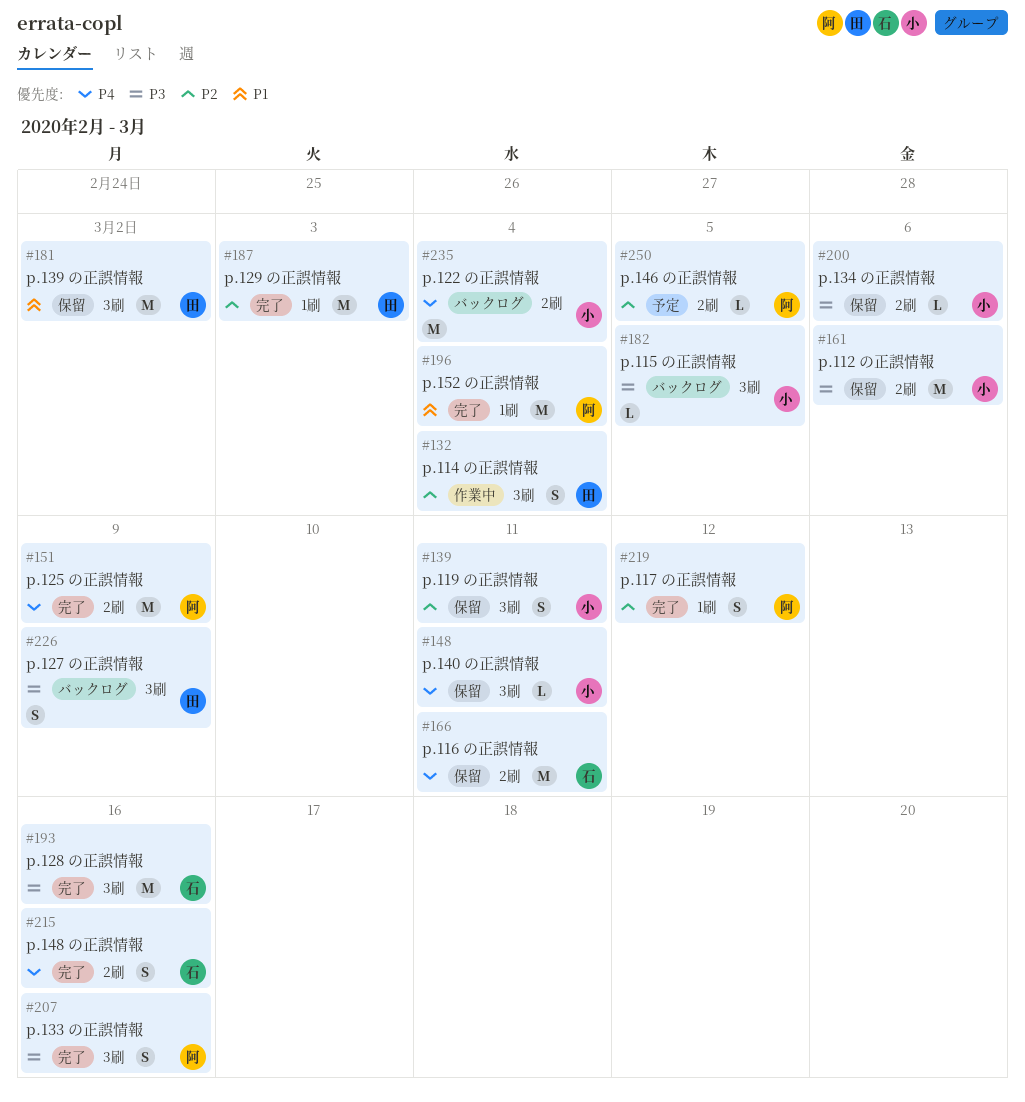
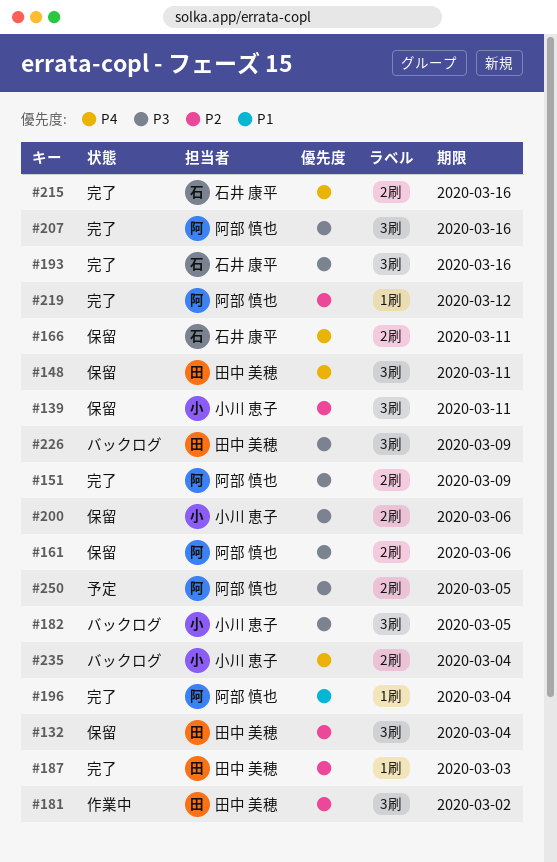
#132, status: 作業中 -> 保留
#148, owner: 小川 恵子 -> 田中 美穂
#151, priority: P4 -> P3
#161, owner: 小川 恵子 -> 阿部 慎也
#181, status: 保留 -> 作業中
#181, priority: P1 -> P2
#250, priority: P2 -> P3

